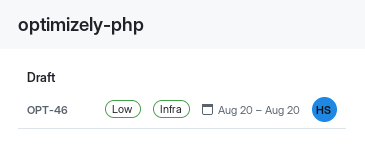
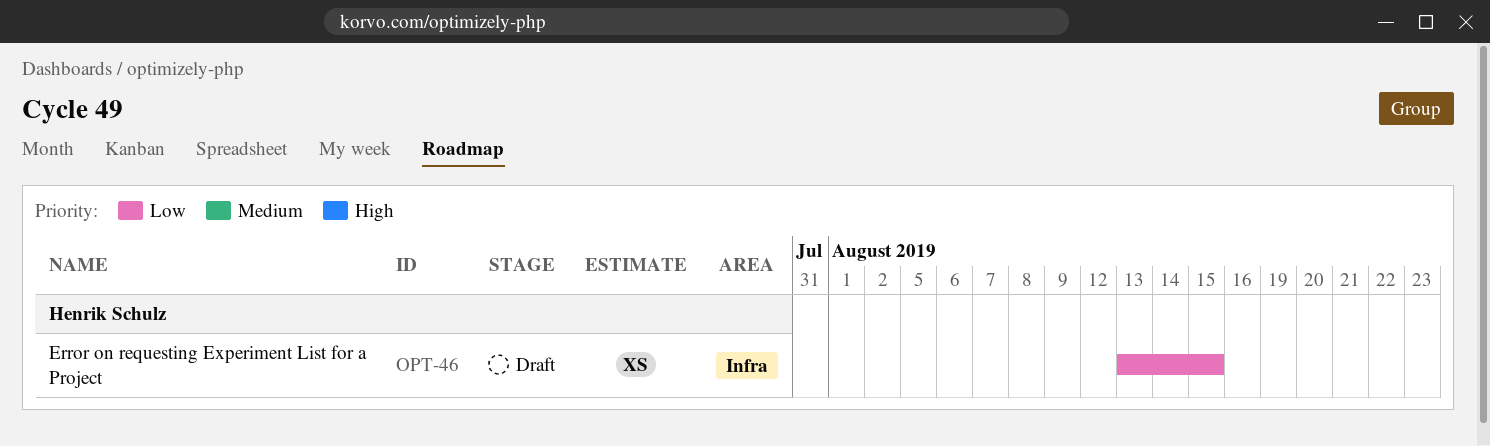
OPT-46, start: Aug 20 -> Aug 13
OPT-46, due: Aug 20 -> Aug 15

